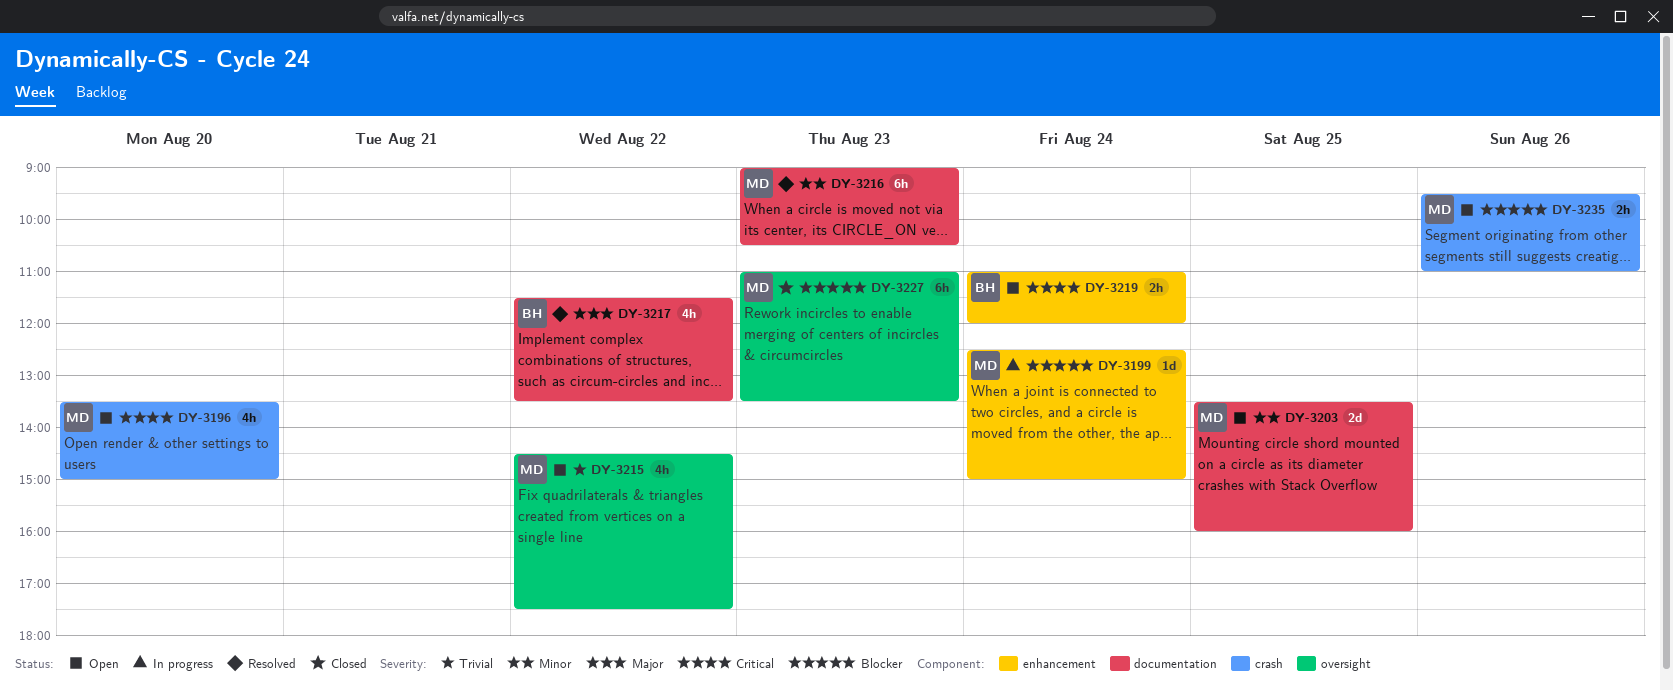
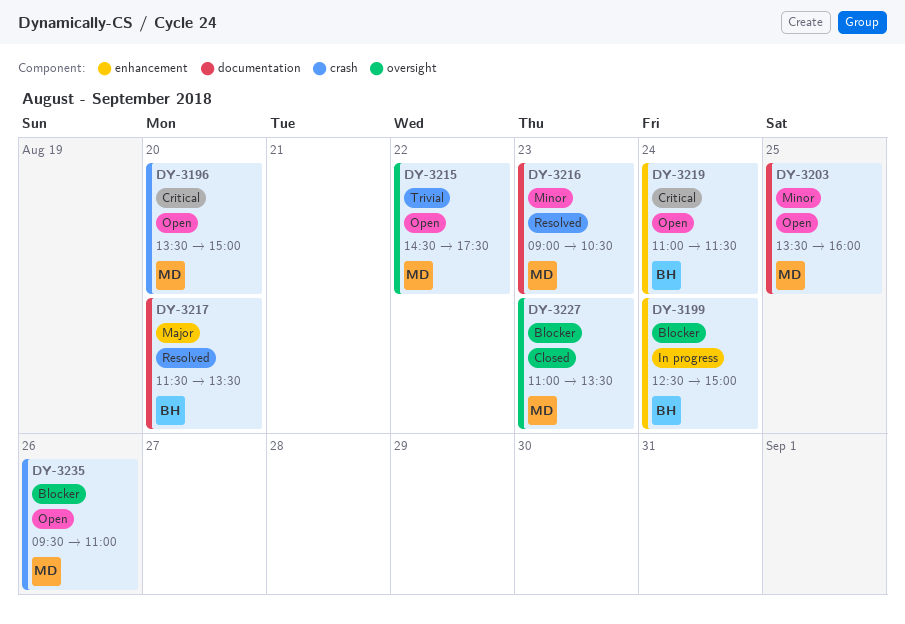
DY-3199, owner: MD -> BH
DY-3217, day: Aug 22 -> Aug 20
DY-3219, ends: 12:00 -> 11:30

